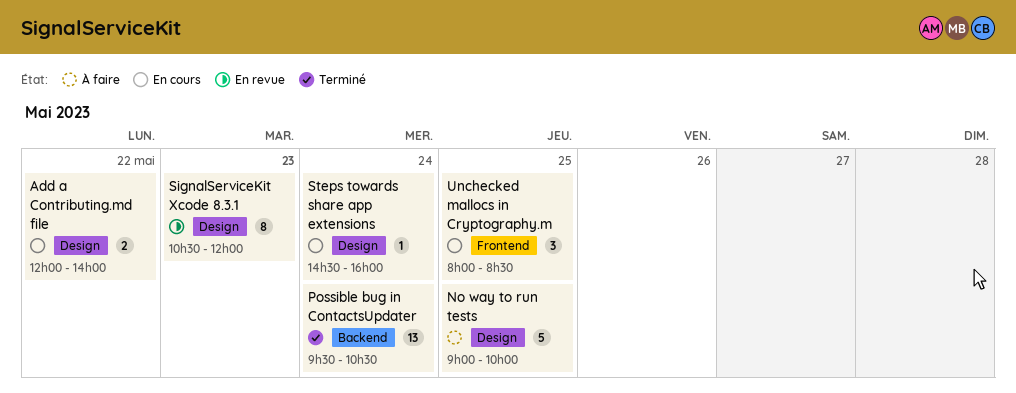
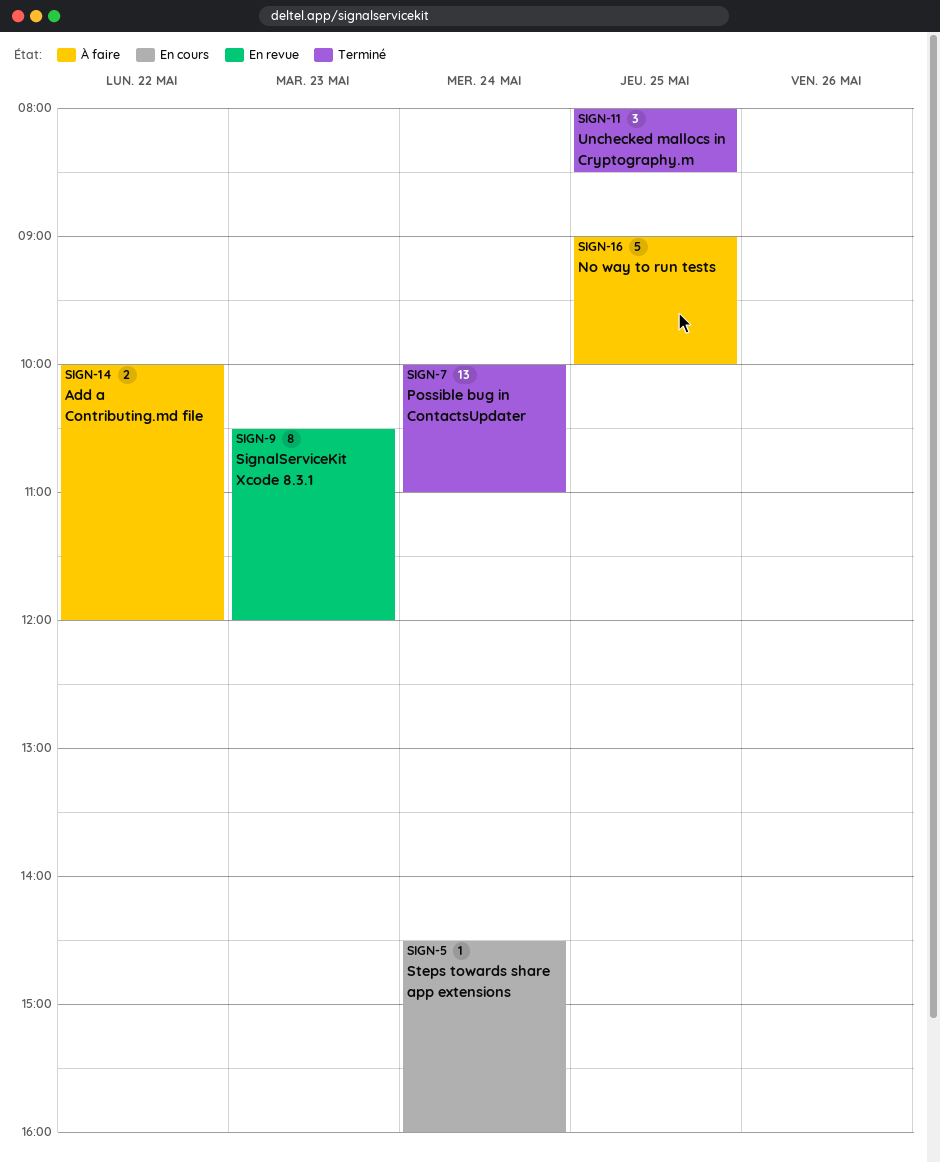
Add a Contributing.md file, status: En cours -> À faire
Add a Contributing.md file, begins: 12:00 -> 10:00
Add a Contributing.md file, ends: 14:00 -> 12:00
Possible bug in ContactsUpdater, begins: 09:30 -> 10:00
Possible bug in ContactsUpdater, ends: 10:30 -> 11:00
Unchecked mallocs in Cryptography.m, status: En cours -> Terminé

